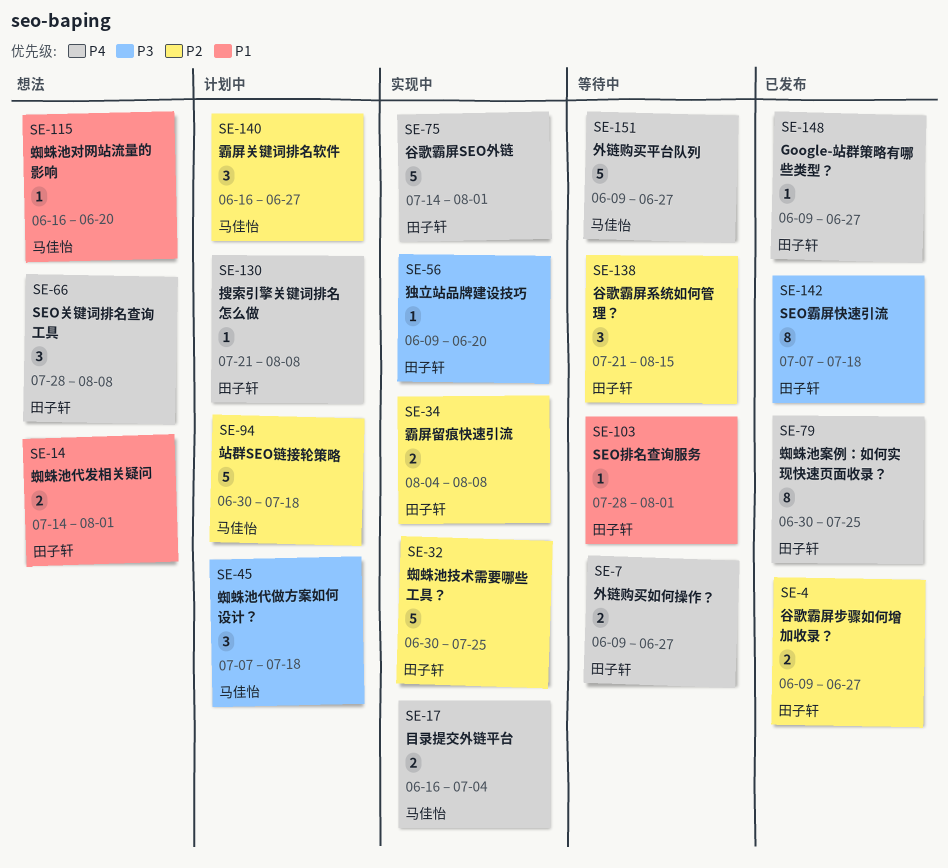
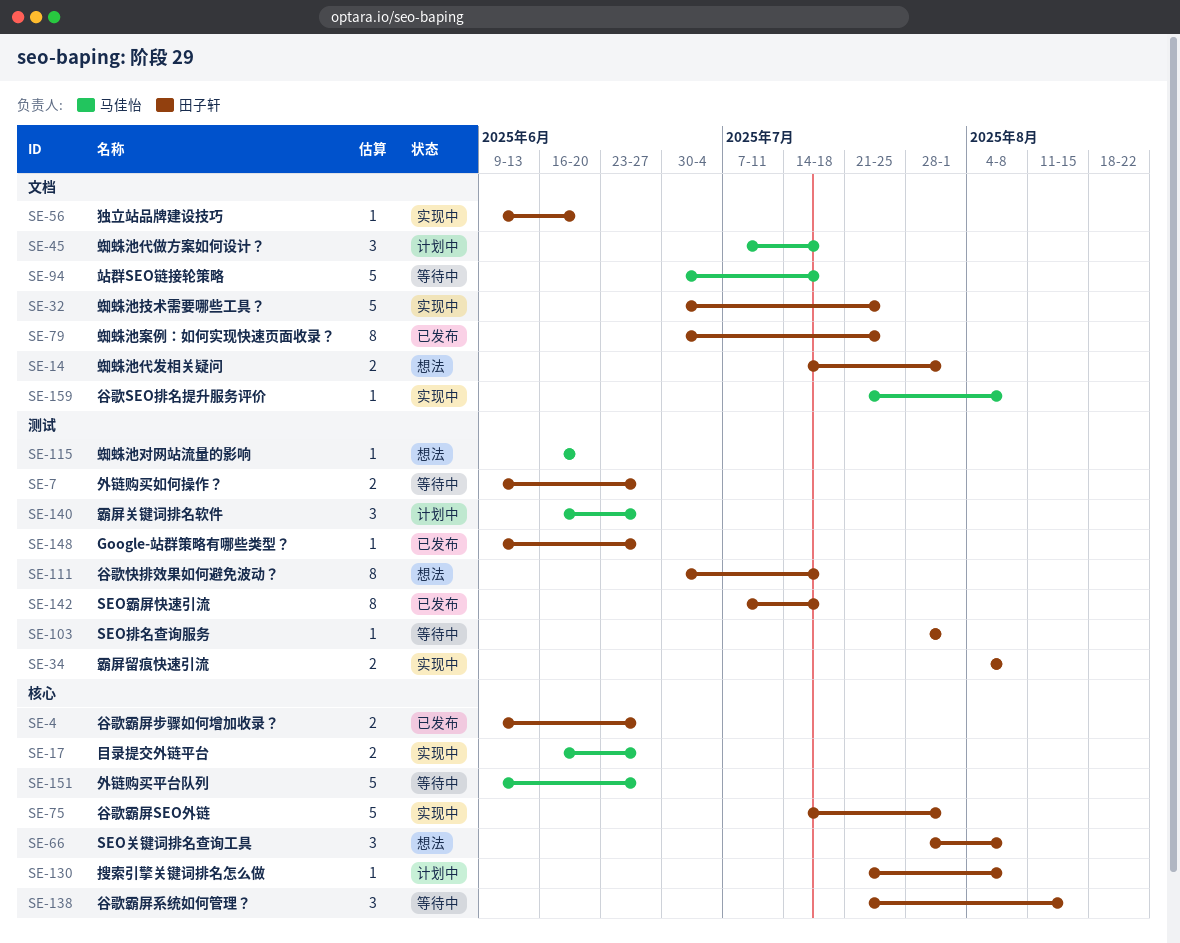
SE-17, due: Jul 4 -> Jun 27
SE-94, status: 计划中 -> 等待中
SE-111: none -> present
SE-159: none -> present

